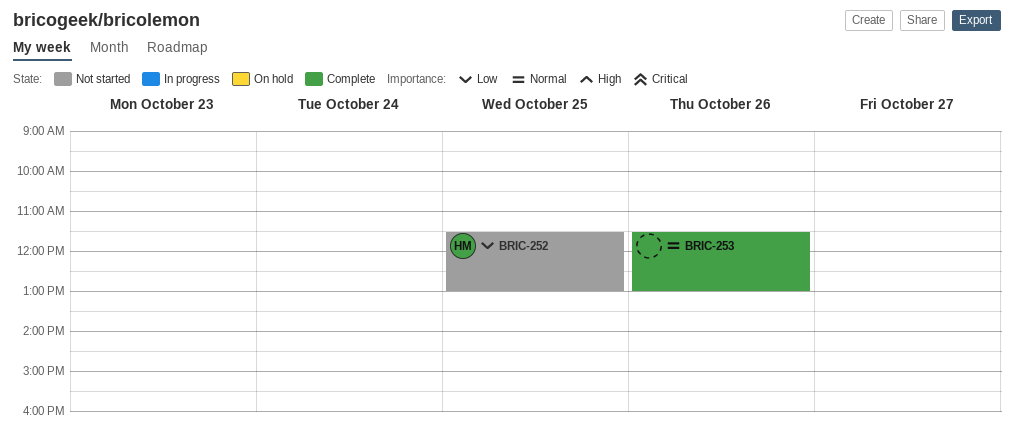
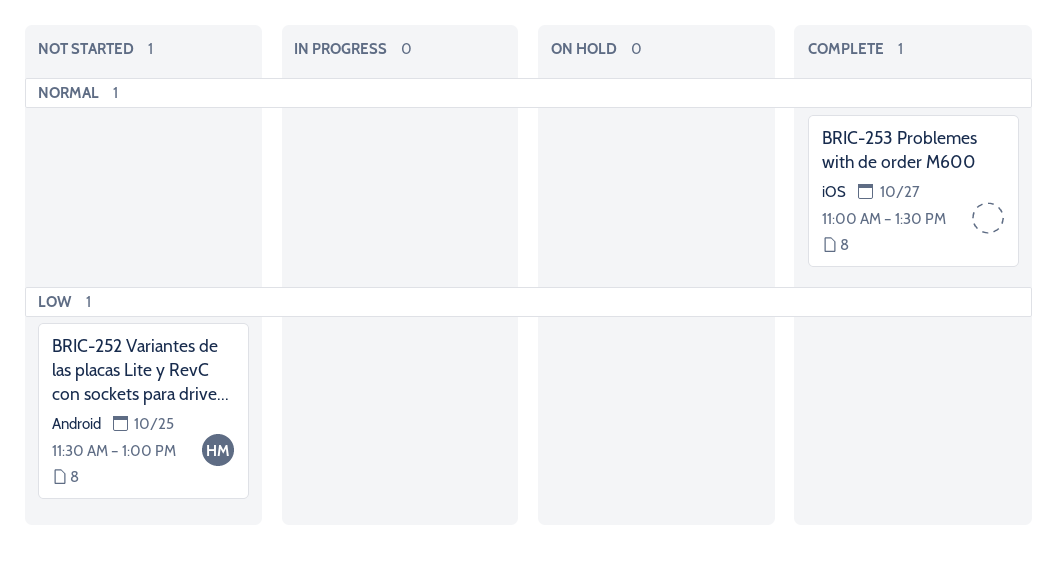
BRIC-253, day: Oct 26 -> Oct 27
BRIC-253, begins: 11:30 -> 11:00
BRIC-253, ends: 13:00 -> 13:30

